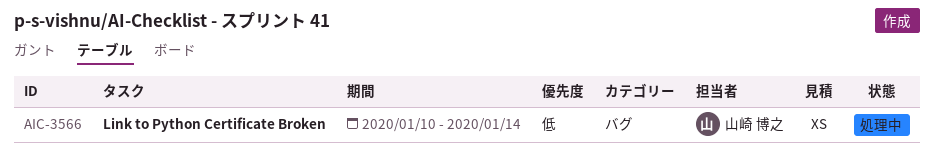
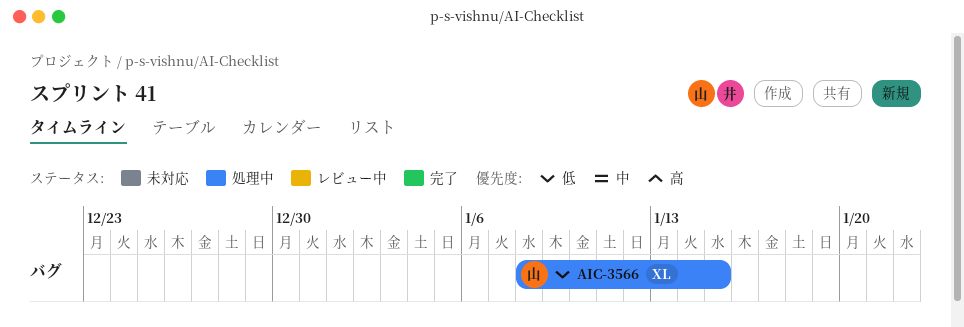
AIC-3566, estimate: XS -> XL
AIC-3566, start: Jan 10 -> Jan 8
AIC-3566, due: Jan 14 -> Jan 15

